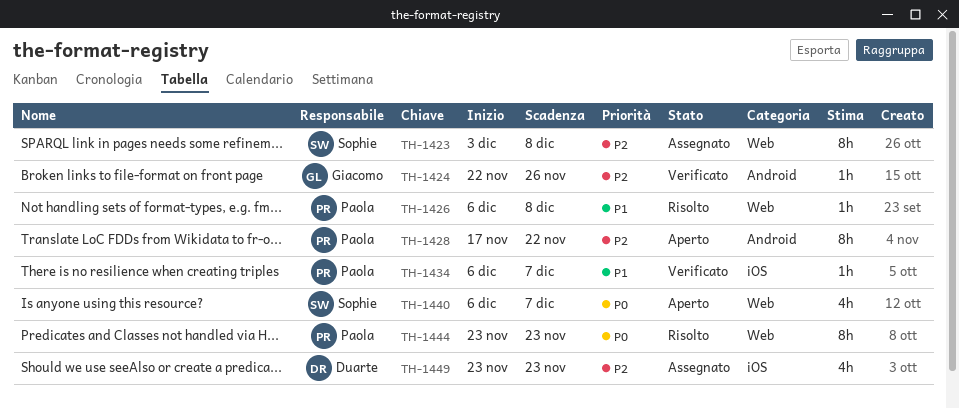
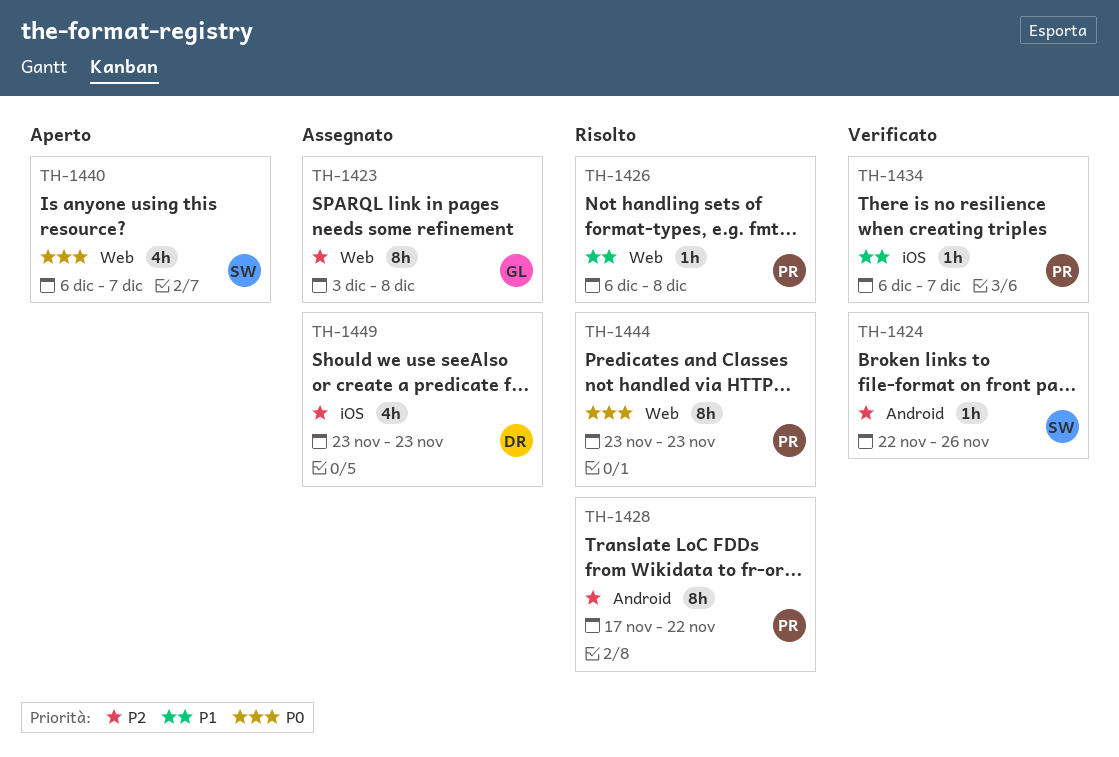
TH-1423, owner: Sophie -> Giacomo
TH-1424, owner: Giacomo -> Sophie
TH-1428, status: Aperto -> Risolto

